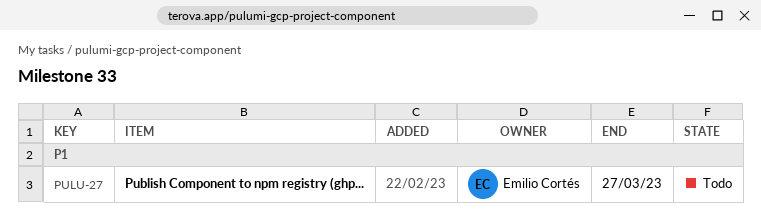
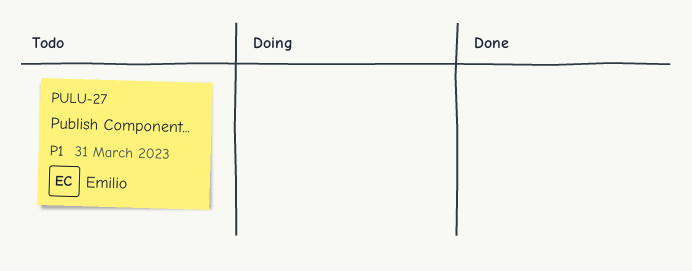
PULU-27, due: Mar 27 -> Mar 31

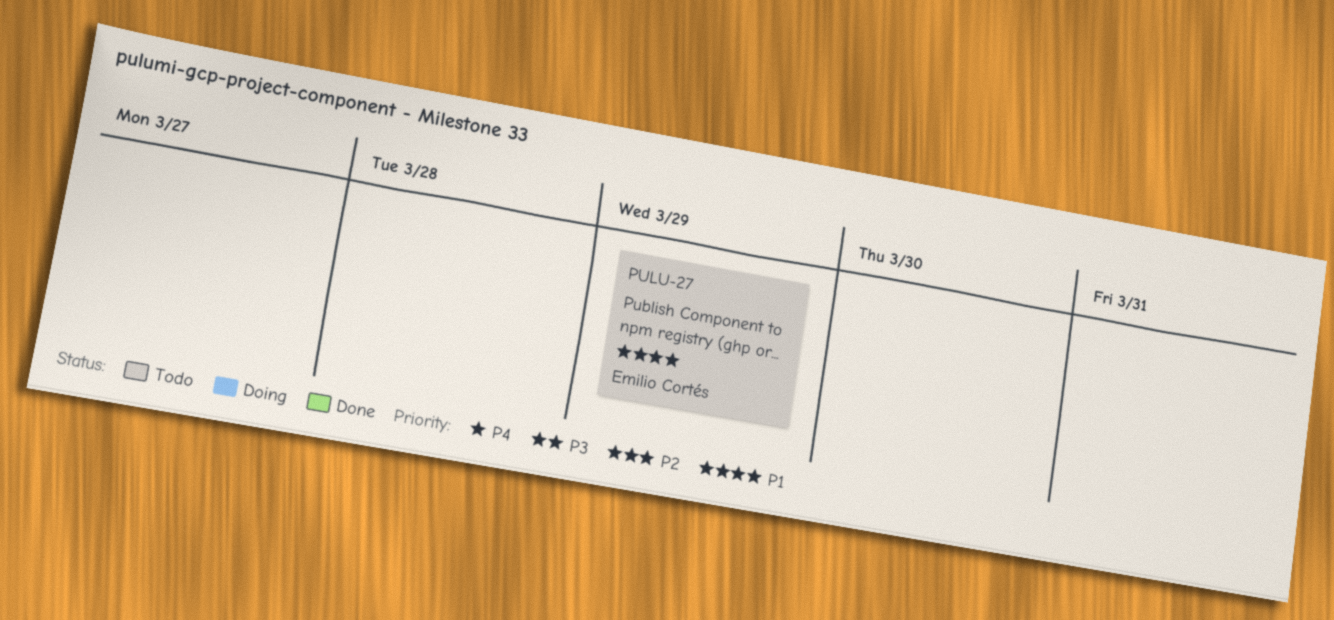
PULU-27, due: Mar 31 -> Mar 29

